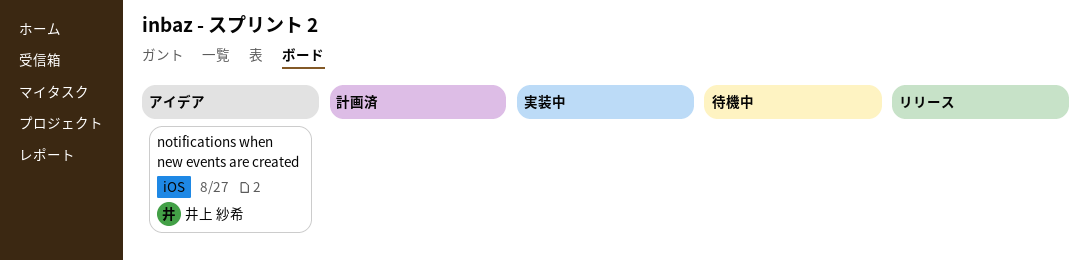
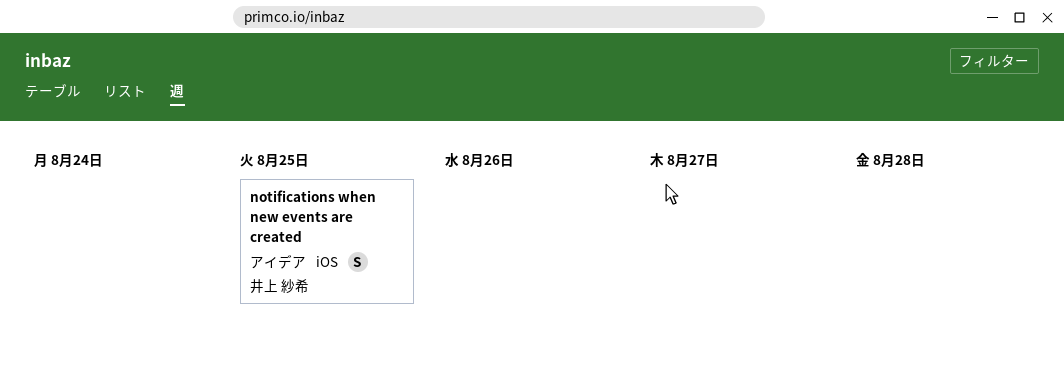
notifications when new events are created, due: Aug 27 -> Aug 25

